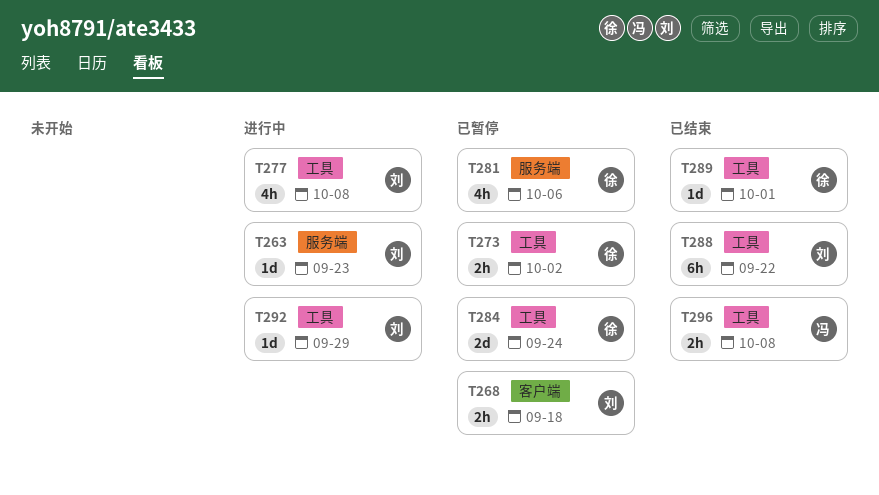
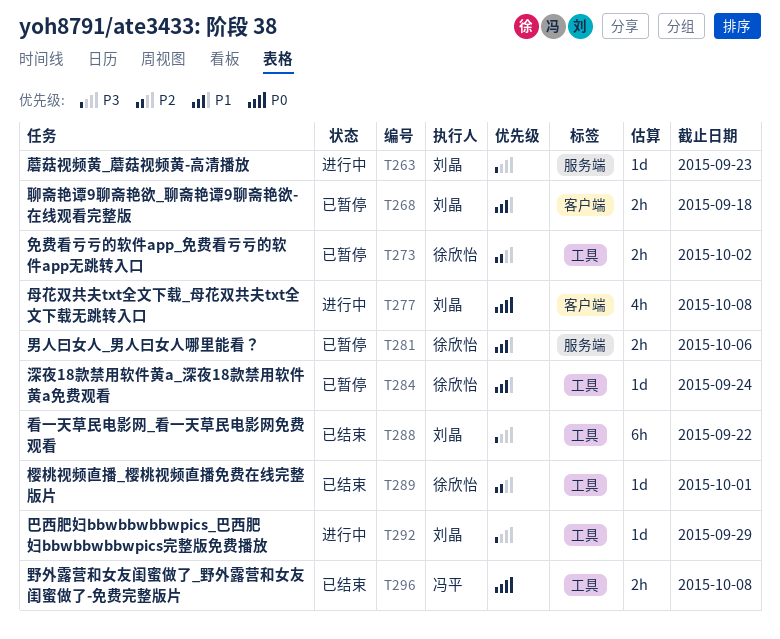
T277, label: 工具 -> 客户端
T281, estimate: 4h -> 2h
T284, estimate: 2d -> 1d

